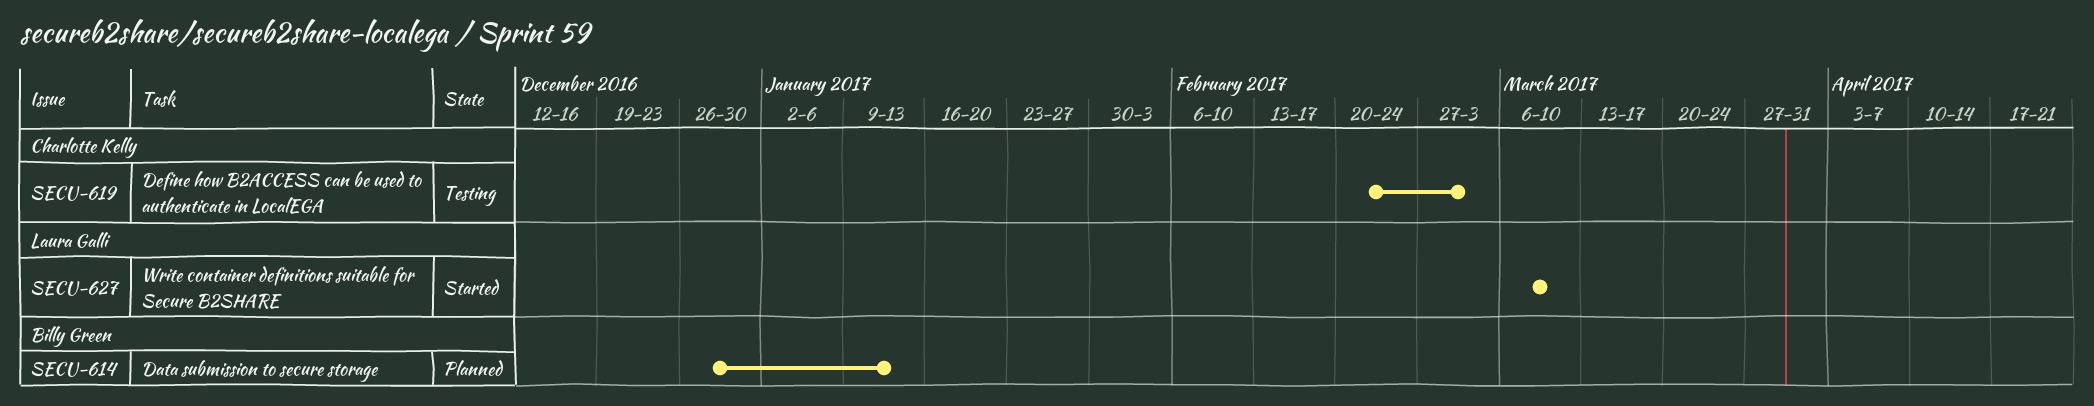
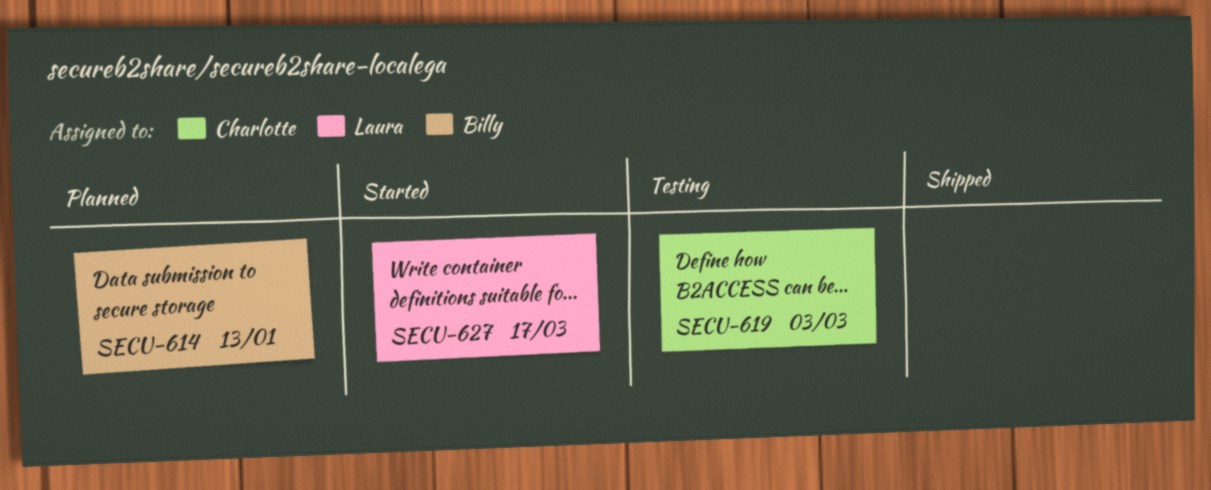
SECU-627, due: Mar 10 -> Mar 17

